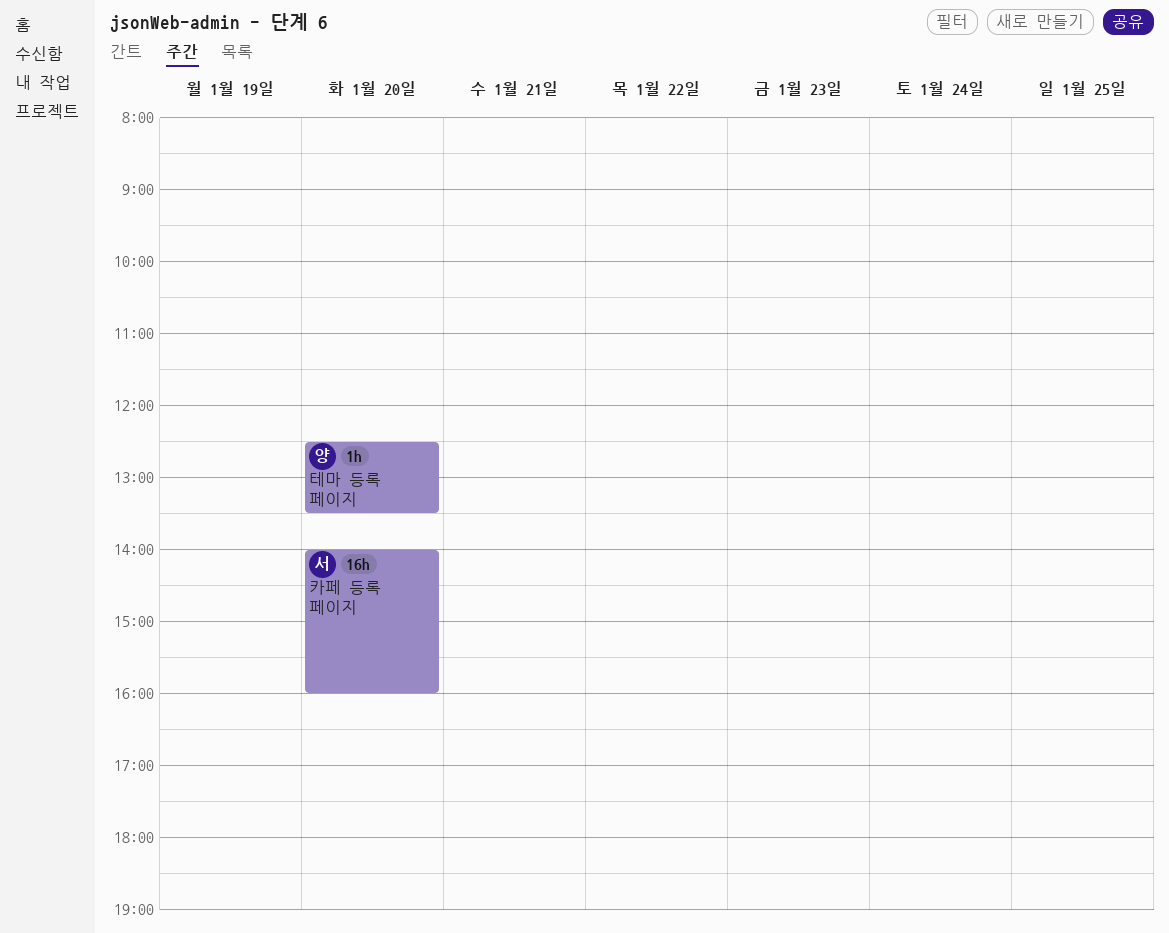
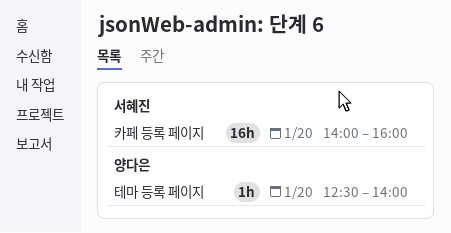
테마 등록 페이지, ends: 13:30 -> 14:00

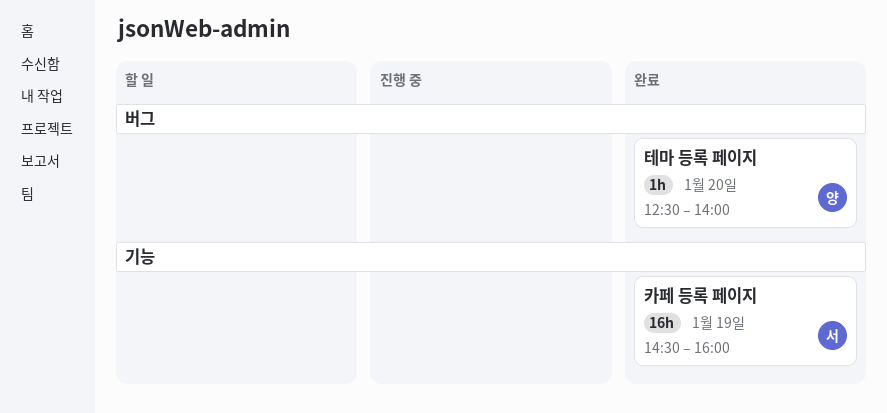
카페 등록 페이지, day: Jan 20 -> Jan 19
카페 등록 페이지, begins: 14:00 -> 14:30

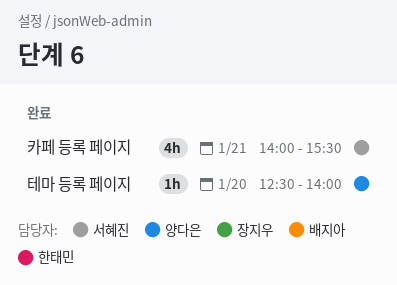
카페 등록 페이지, estimate: 16h -> 4h
카페 등록 페이지, day: Jan 19 -> Jan 21
카페 등록 페이지, begins: 14:30 -> 14:00
카페 등록 페이지, ends: 16:00 -> 15:30

